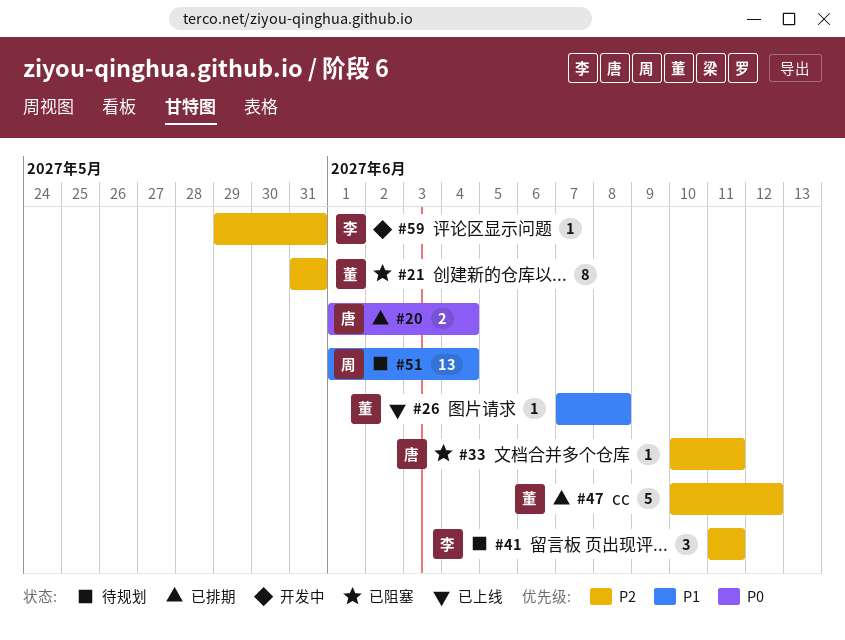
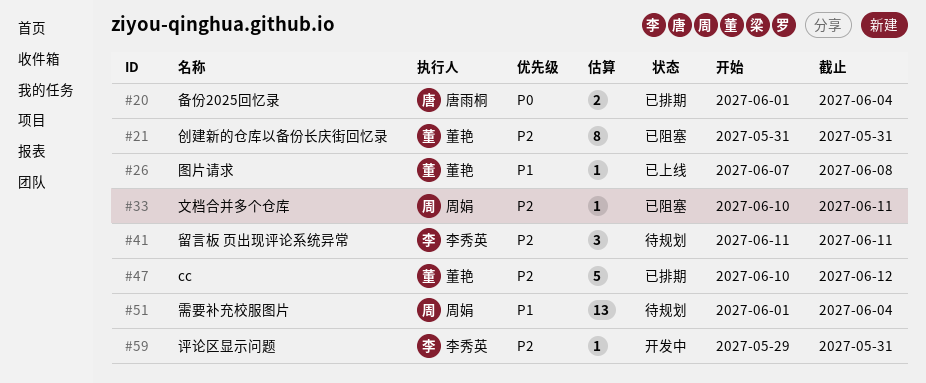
#33, owner: 唐雨桐 -> 周娟

